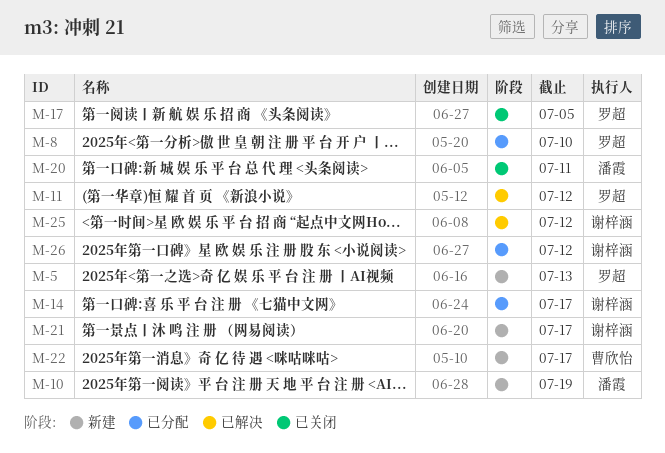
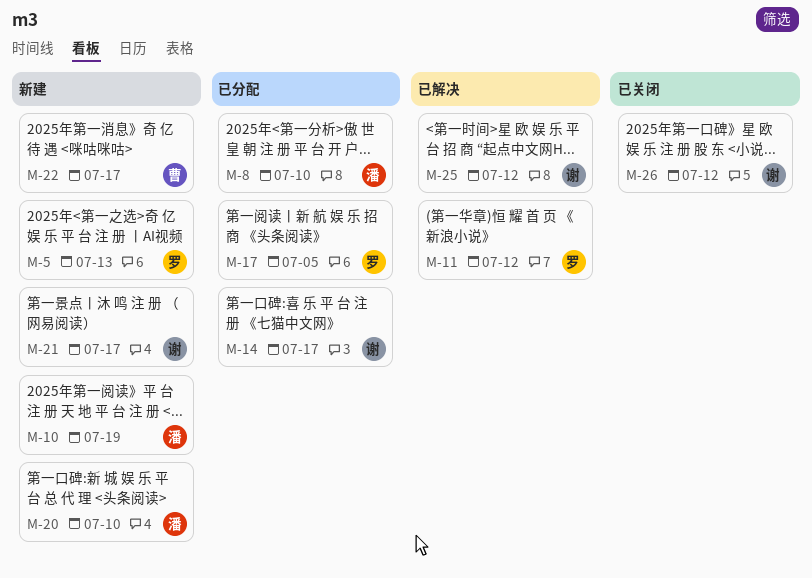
M-8, owner: 罗超 -> 潘霞
M-17, status: 已关闭 -> 已分配
M-20, status: 已关闭 -> 新建
M-20, due: Jul 11 -> Jul 10
M-26, status: 已分配 -> 已关闭

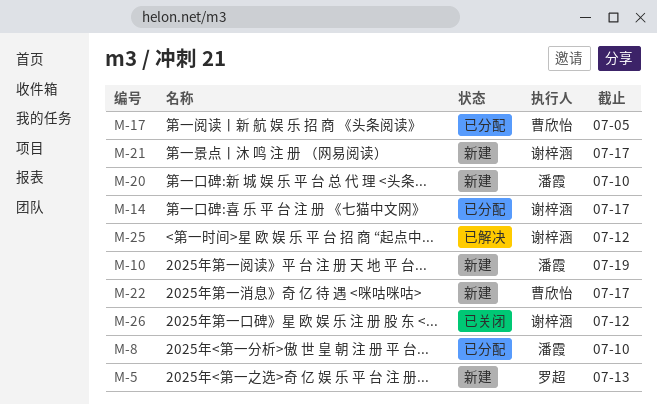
M-11: present -> none
M-17, owner: 罗超 -> 曹欣怡

